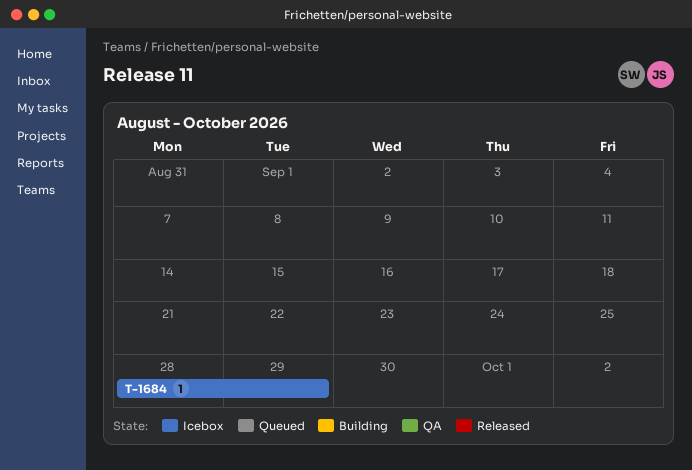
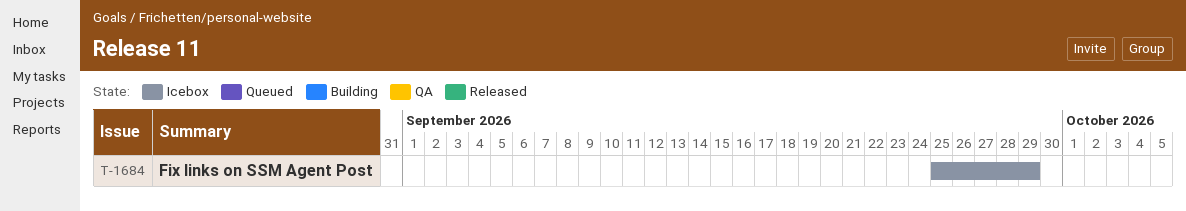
T-1684, start: Sep 28 -> Sep 25

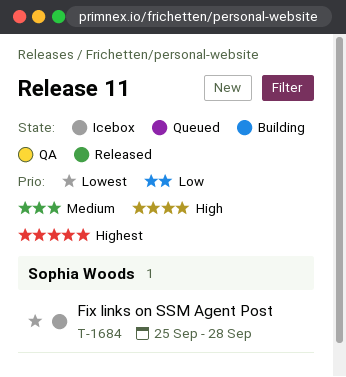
T-1684, due: Sep 29 -> Sep 28

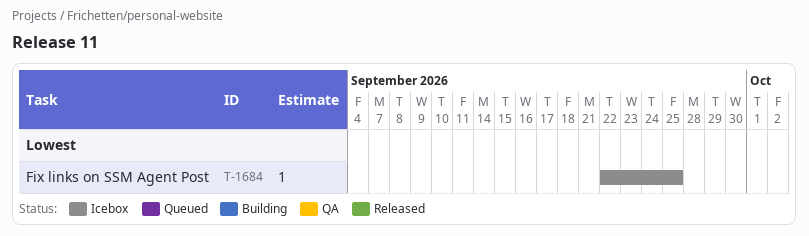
T-1684, start: Sep 25 -> Sep 22
T-1684, due: Sep 28 -> Sep 25

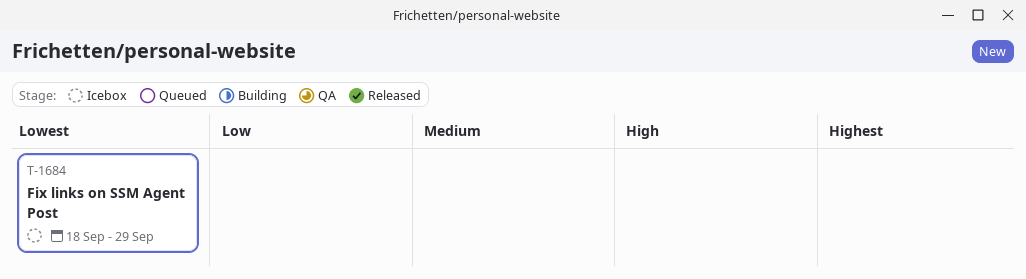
T-1684, start: Sep 22 -> Sep 18
T-1684, due: Sep 25 -> Sep 29

